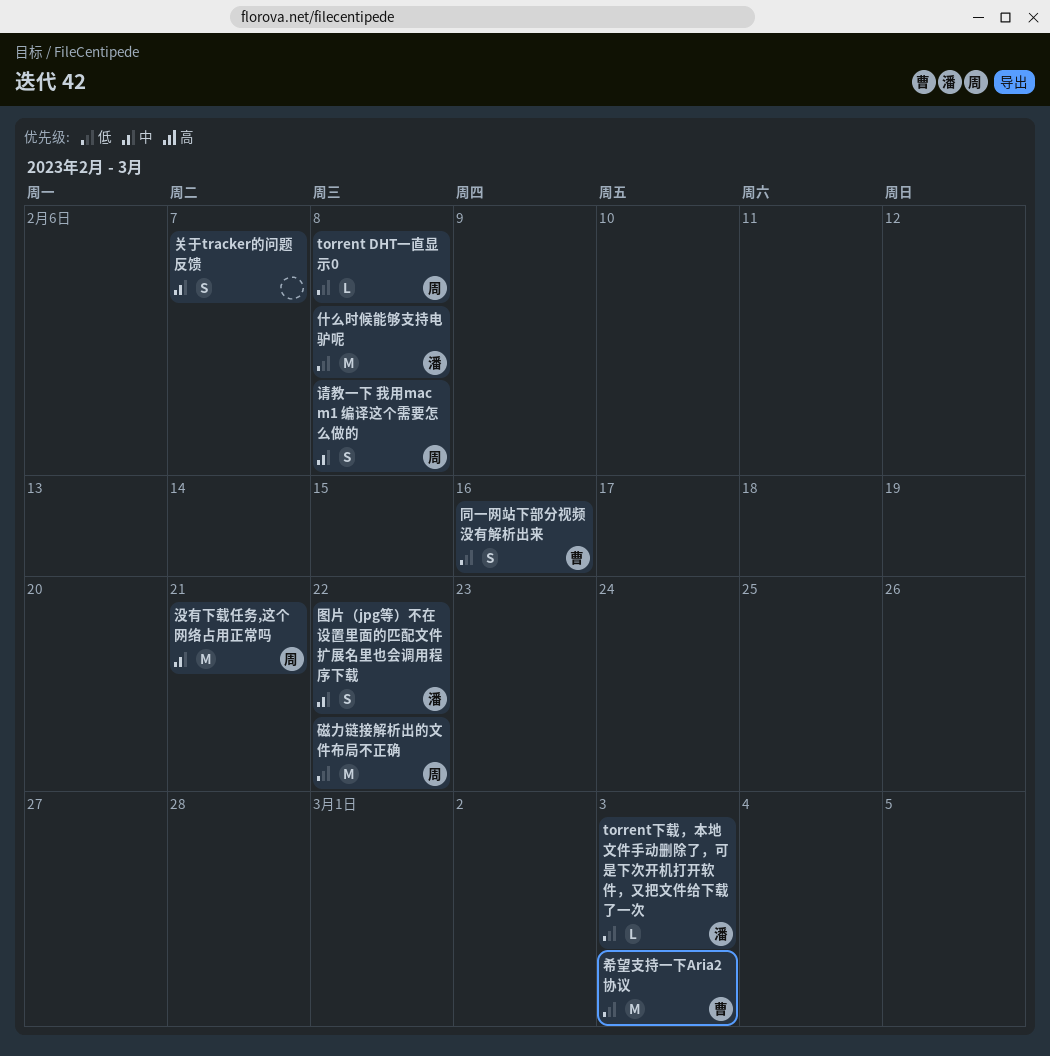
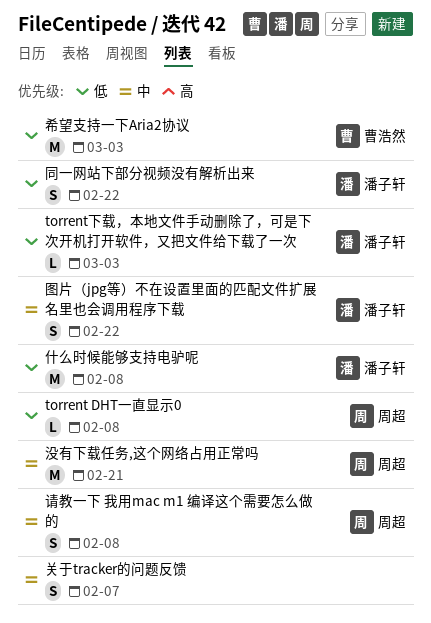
同一网站下部分视频没有解析出来, owner: 曹浩然 -> 潘子轩
同一网站下部分视频没有解析出来, due: Feb 16 -> Feb 22
磁力链接解析出的文件布局不正确: present -> none

